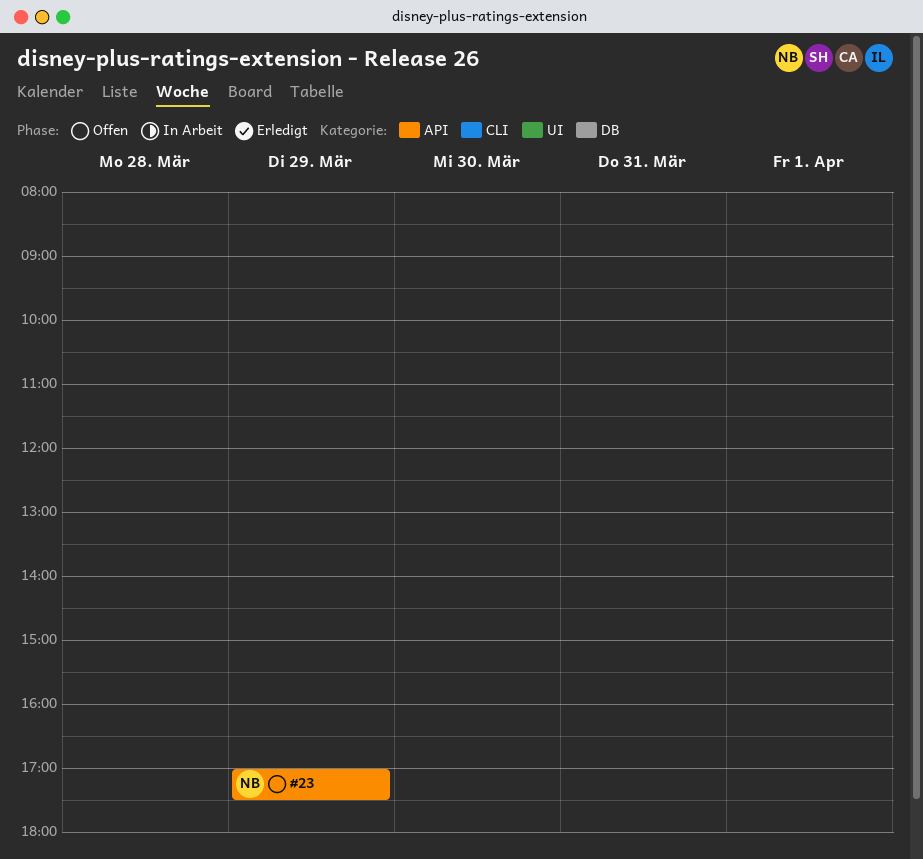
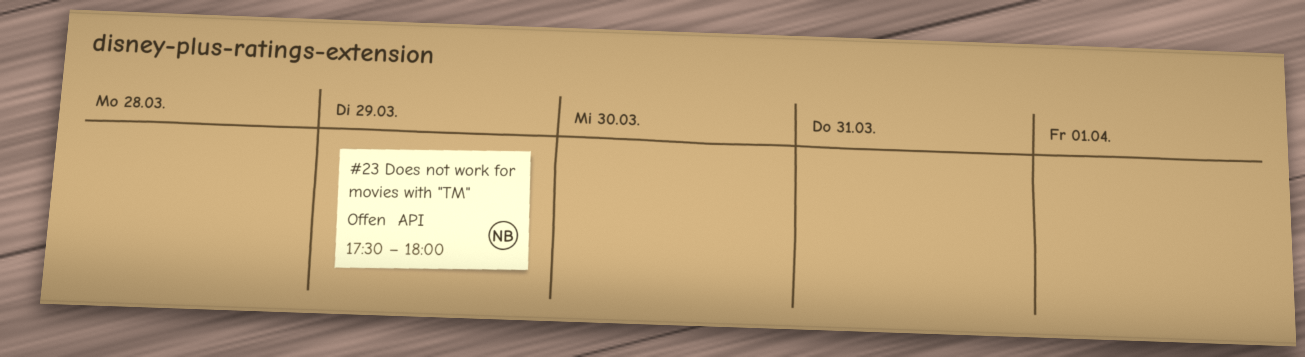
#23, begins: 17:00 -> 17:30
#23, ends: 17:30 -> 18:00

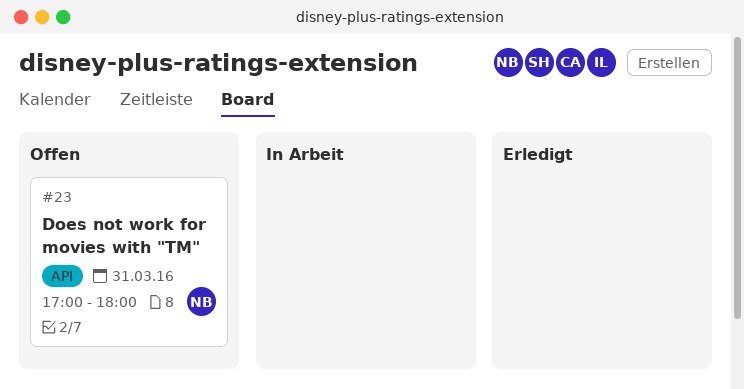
#23, day: Mar 29 -> Mar 31
#23, begins: 17:30 -> 17:00

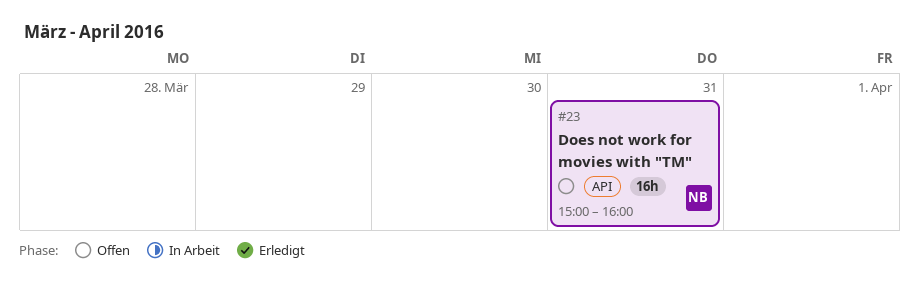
#23, begins: 17:00 -> 15:00
#23, ends: 18:00 -> 16:00

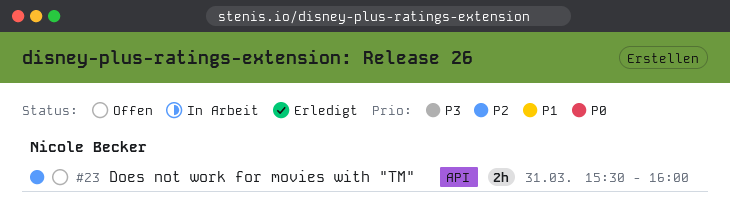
#23, estimate: 16h -> 2h
#23, begins: 15:00 -> 15:30

